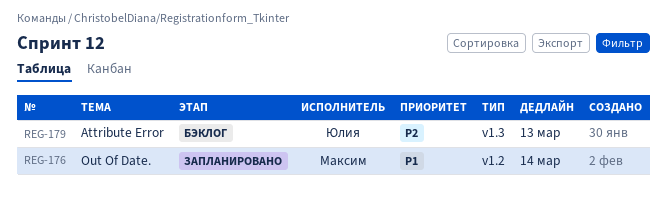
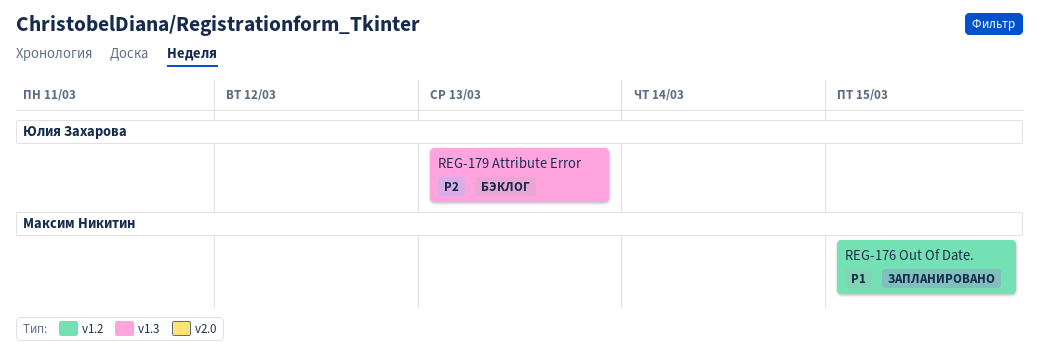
REG-176, due: Mar 14 -> Mar 15

